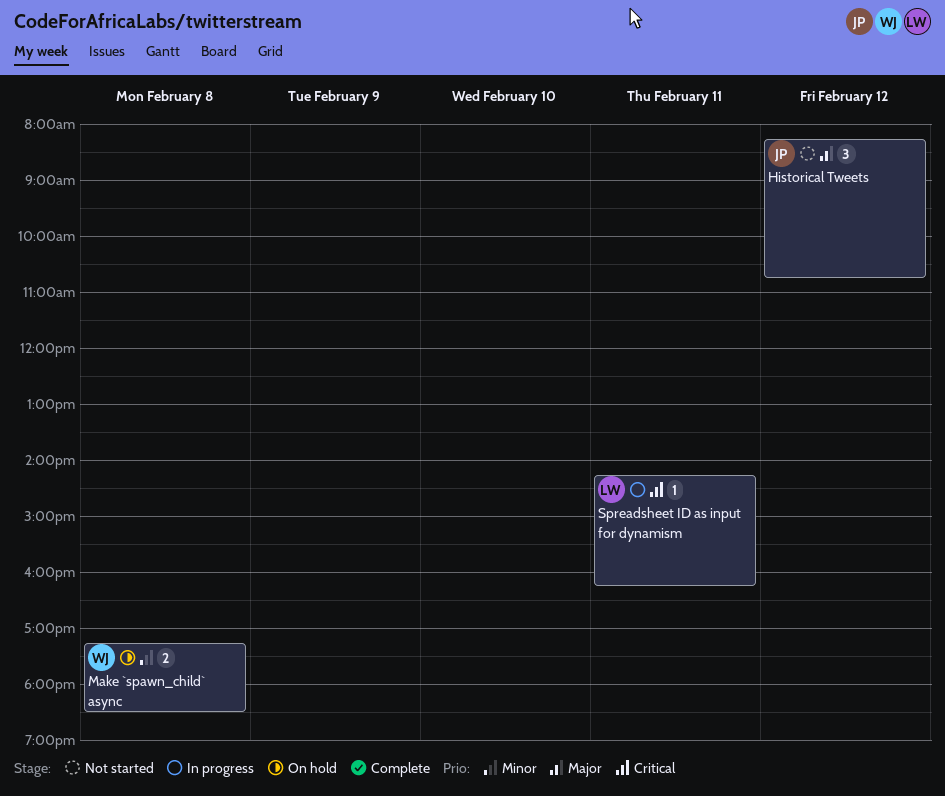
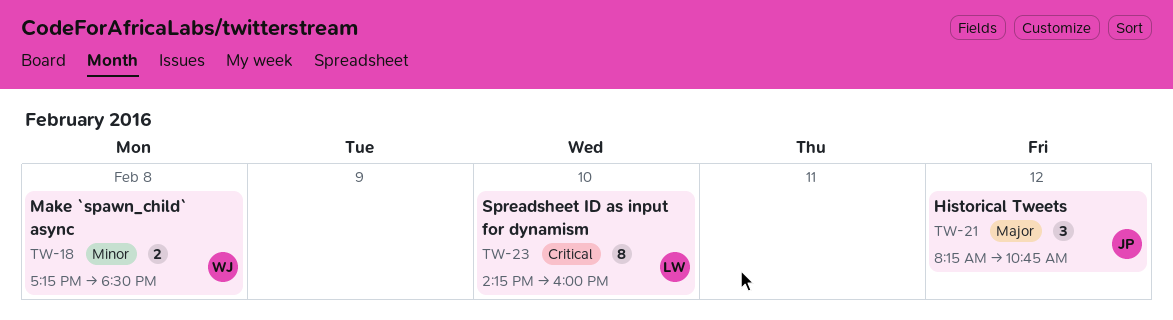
Spreadsheet ID as input for dynamism, estimate: 1 -> 8
Spreadsheet ID as input for dynamism, day: Feb 11 -> Feb 10
Spreadsheet ID as input for dynamism, ends: 16:15 -> 16:00

